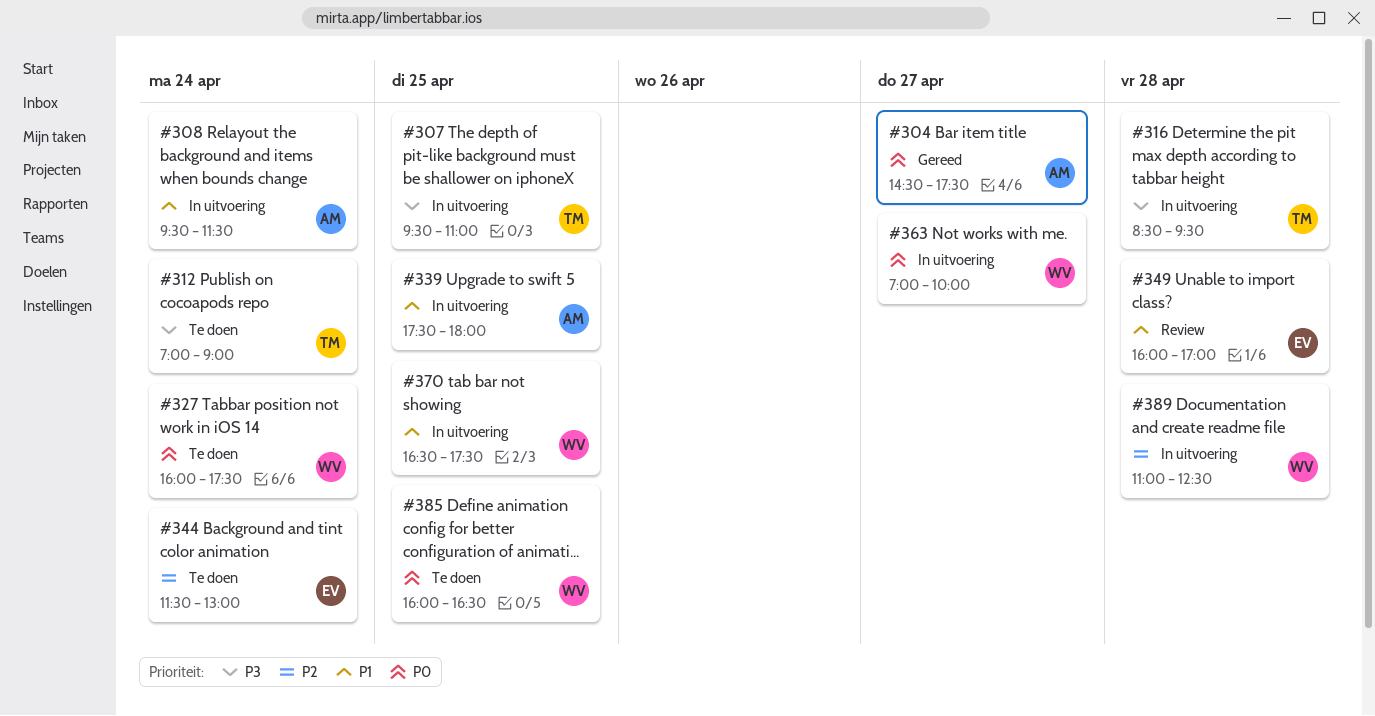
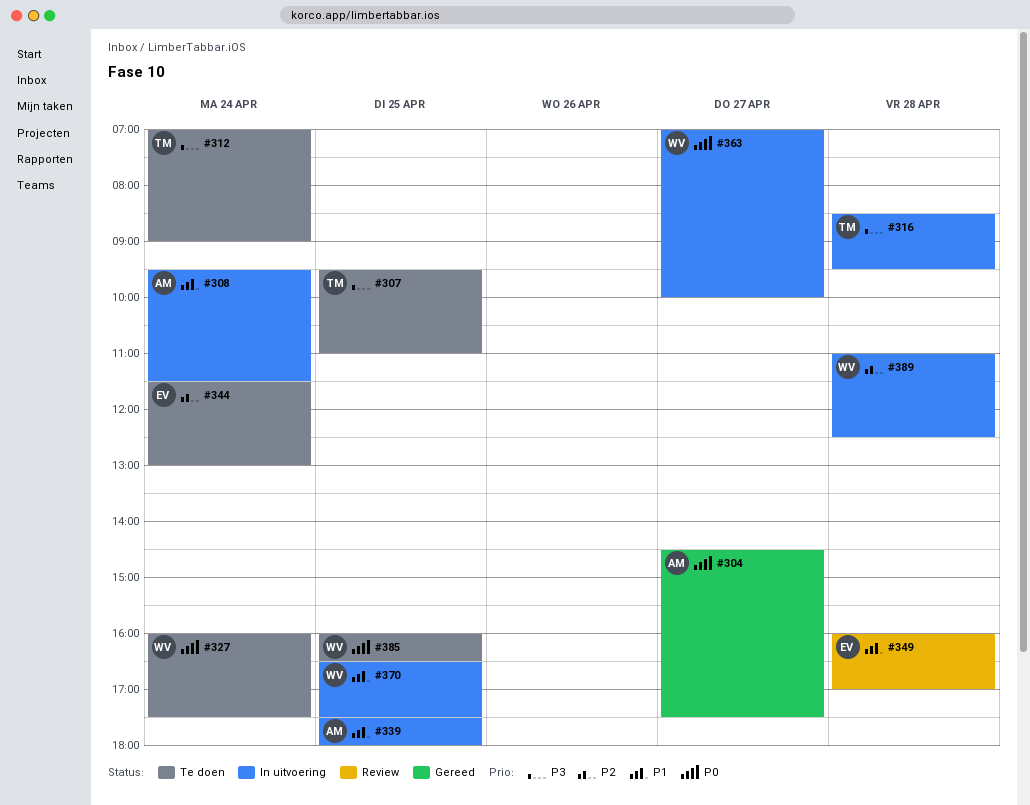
#307, status: In uitvoering -> Te doen

